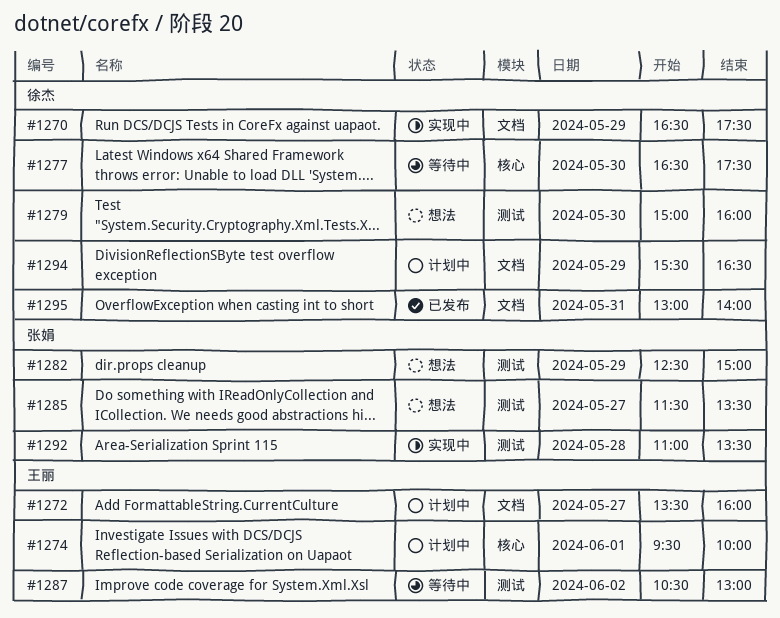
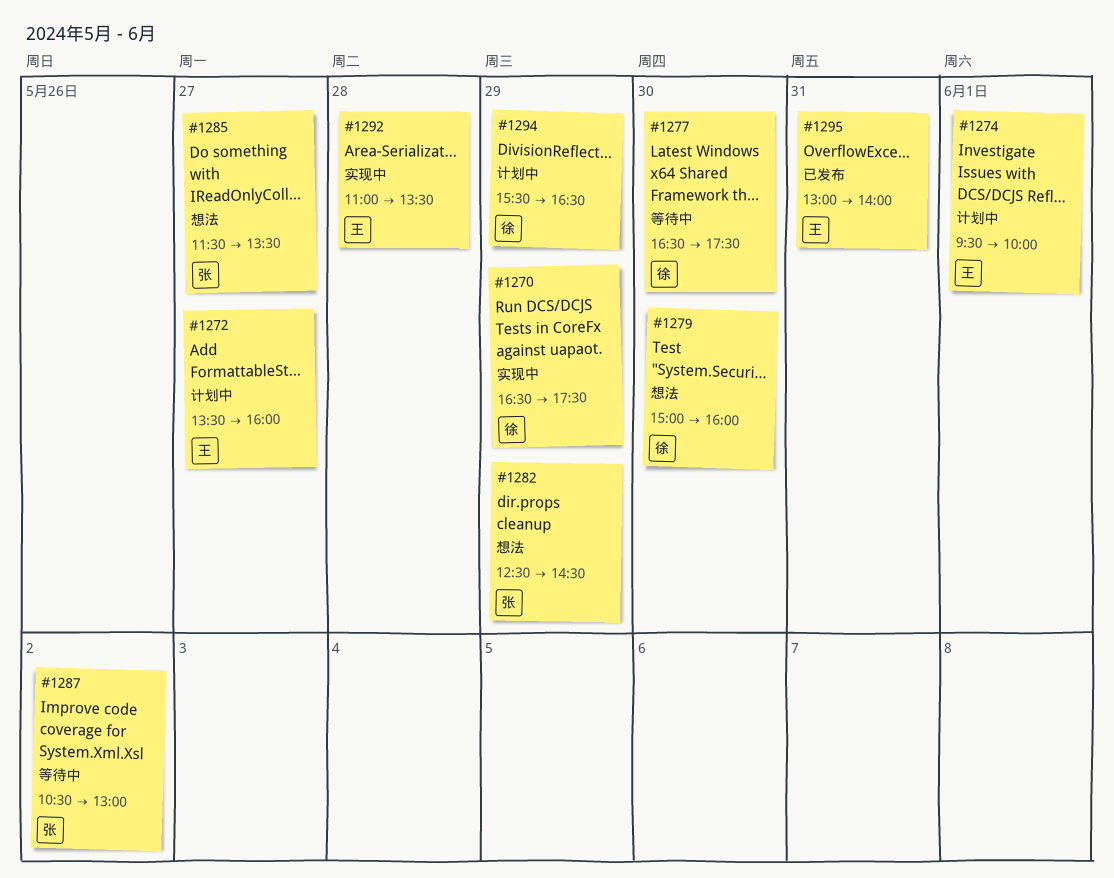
#1282, ends: 15:00 -> 14:30
#1287, owner: 王丽 -> 张娟
#1292, owner: 张娟 -> 王丽
#1295, owner: 徐杰 -> 王丽

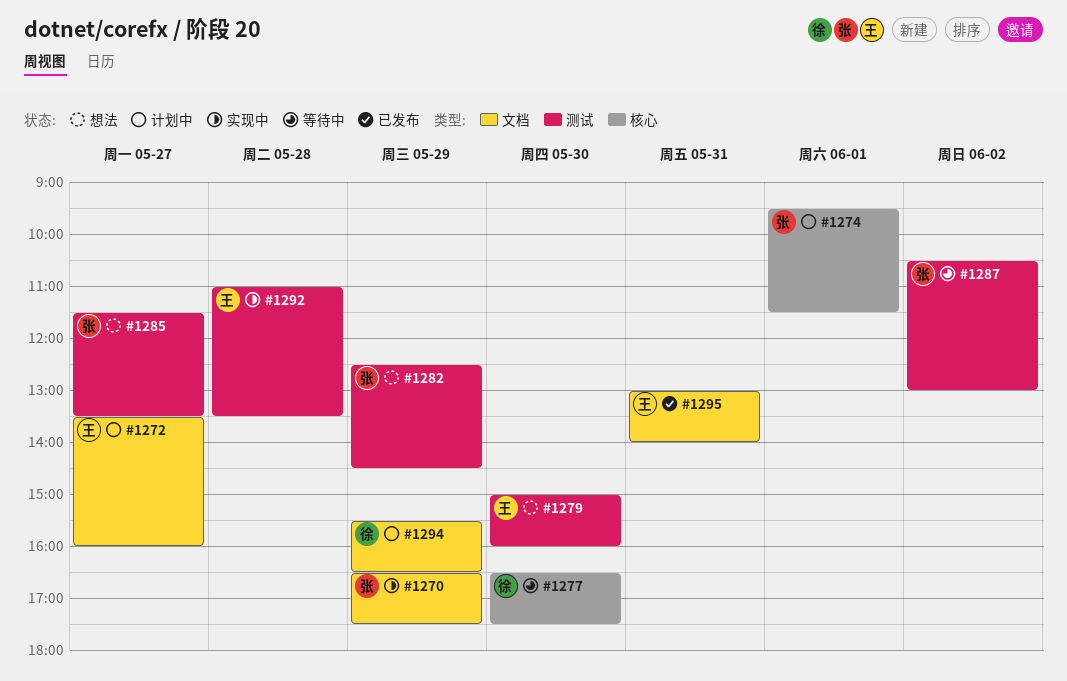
#1270, owner: 徐 -> 张
#1274, owner: 王 -> 张
#1274, ends: 10:00 -> 11:30
#1279, owner: 徐 -> 王

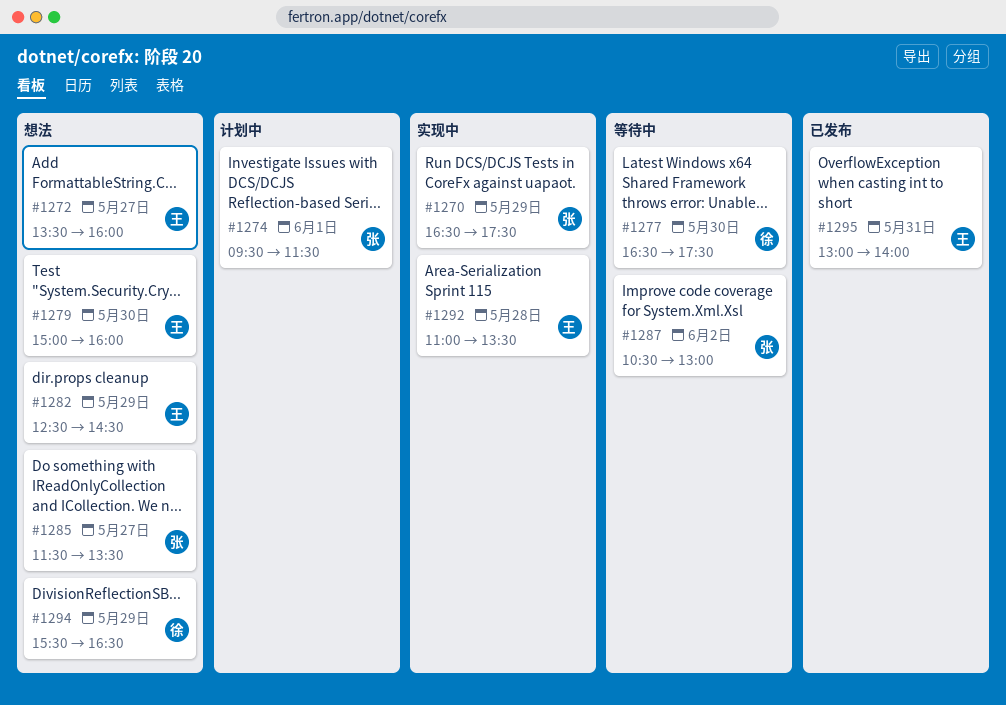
#1272, status: 计划中 -> 想法
#1282, owner: 张 -> 王
#1294, status: 计划中 -> 想法

